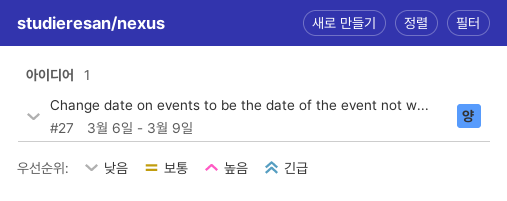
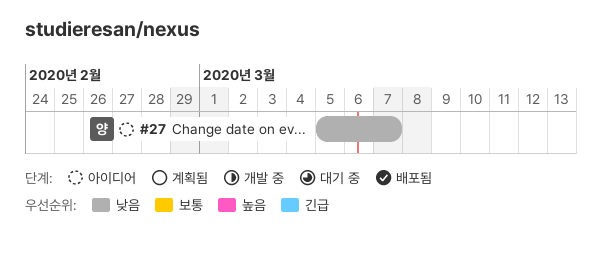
#27, start: Mar 6 -> Mar 5
#27, due: Mar 9 -> Mar 7

